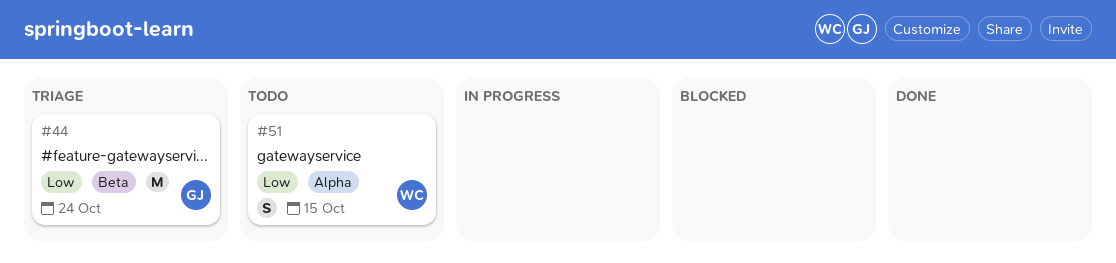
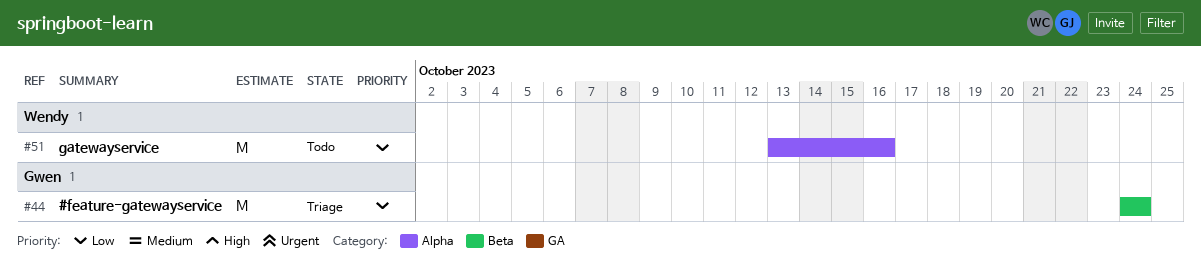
#51, estimate: S -> M
#51, due: Oct 15 -> Oct 16

